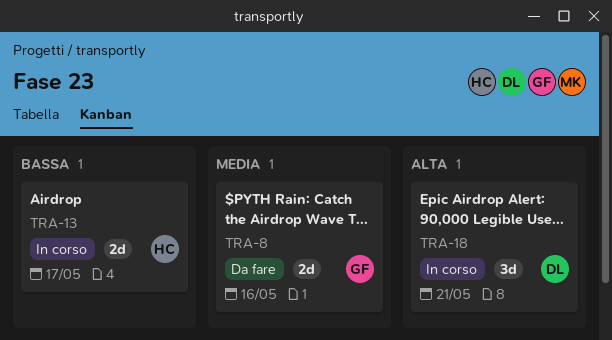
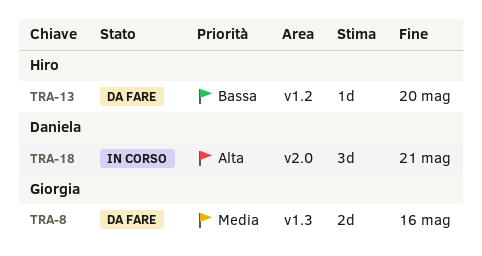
TRA-13, status: In corso -> Da fare
TRA-13, estimate: 2d -> 1d
TRA-13, due: May 17 -> May 20

